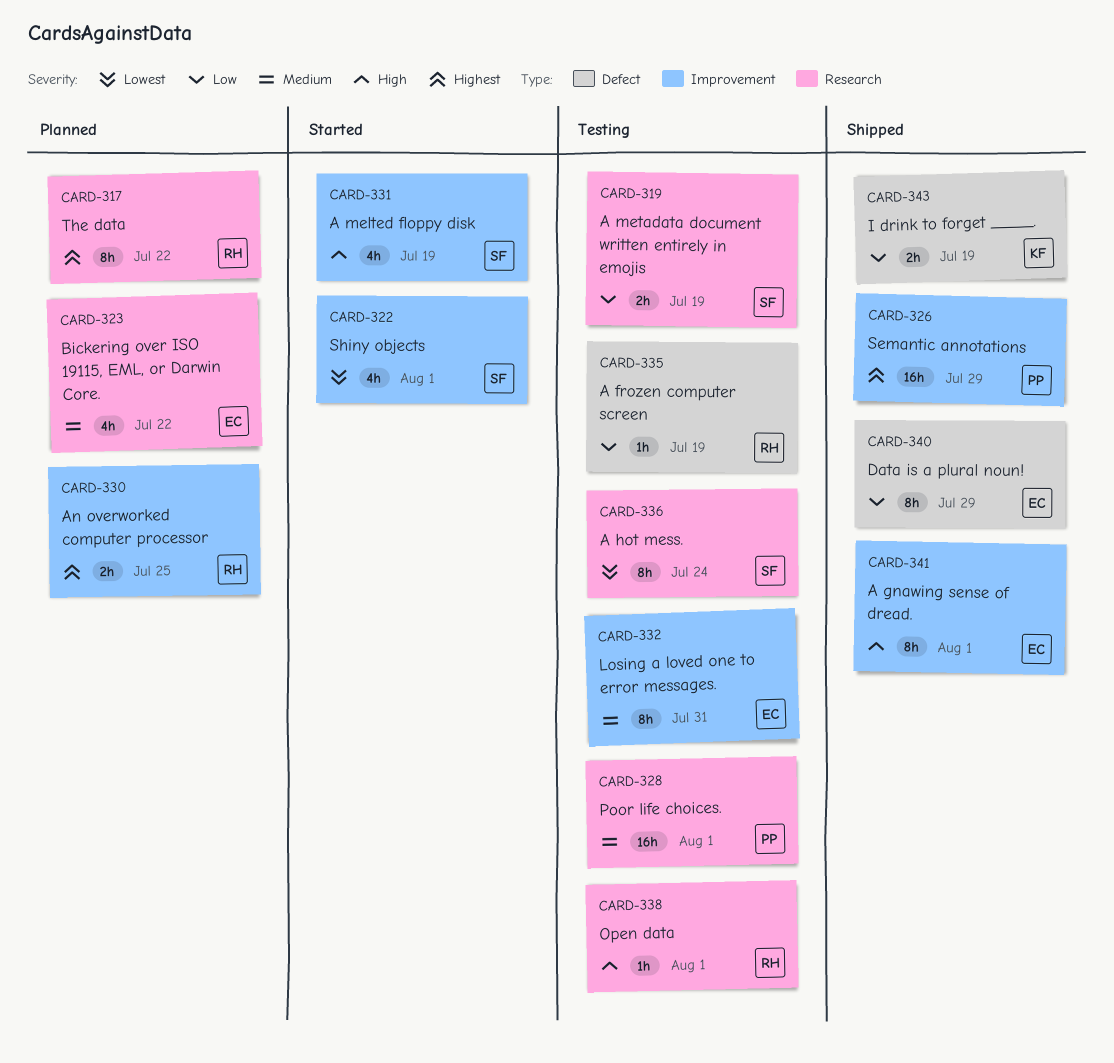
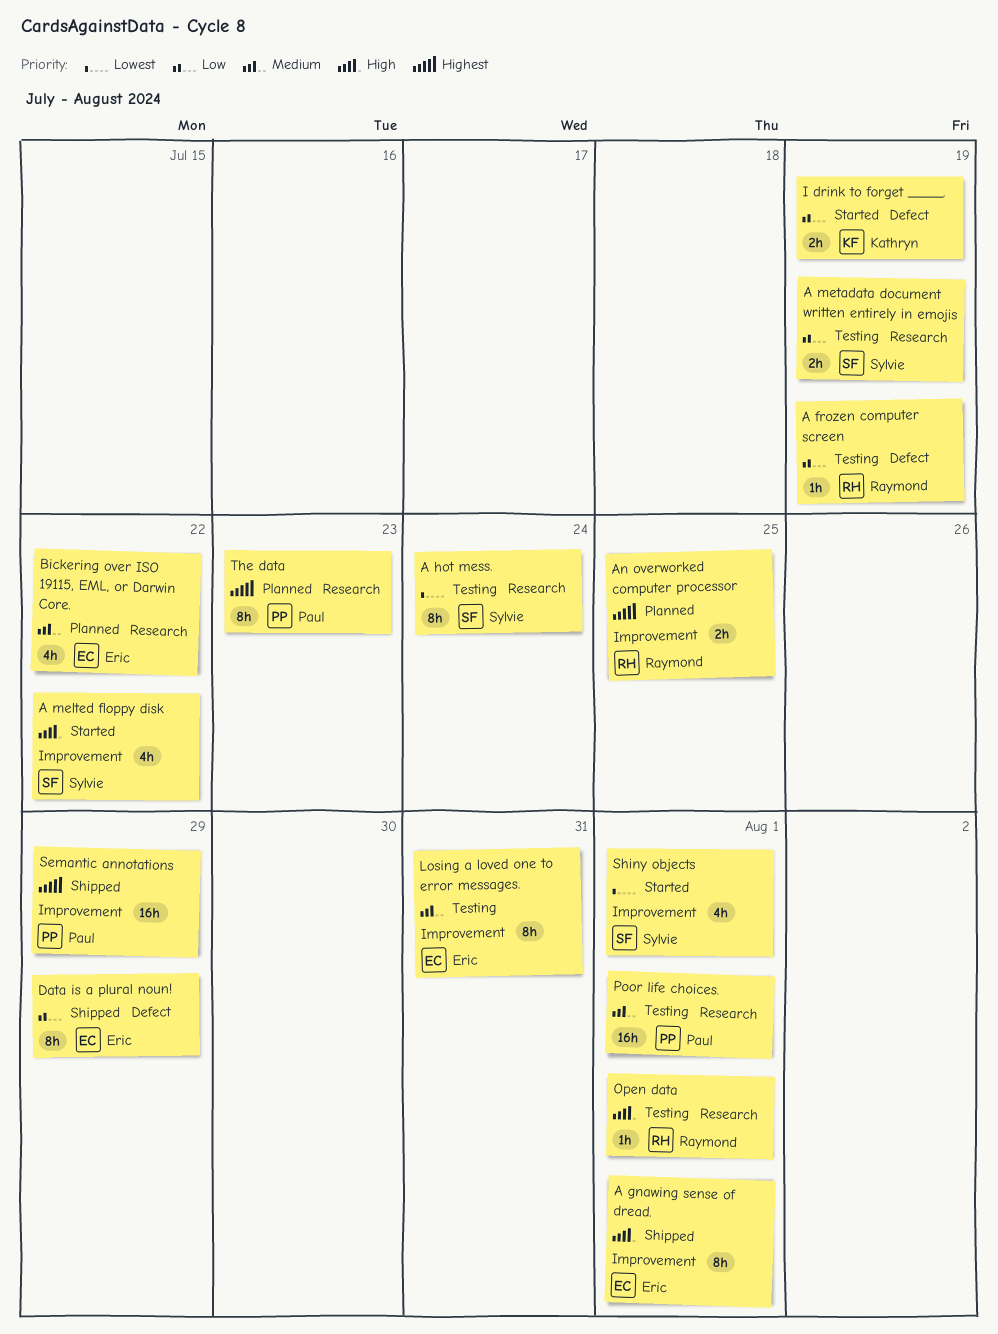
A melted floppy disk, due: Jul 19 -> Jul 22
I drink to forget _____., status: Shipped -> Started
The data, owner: Raymond -> Paul
The data, due: Jul 22 -> Jul 23

